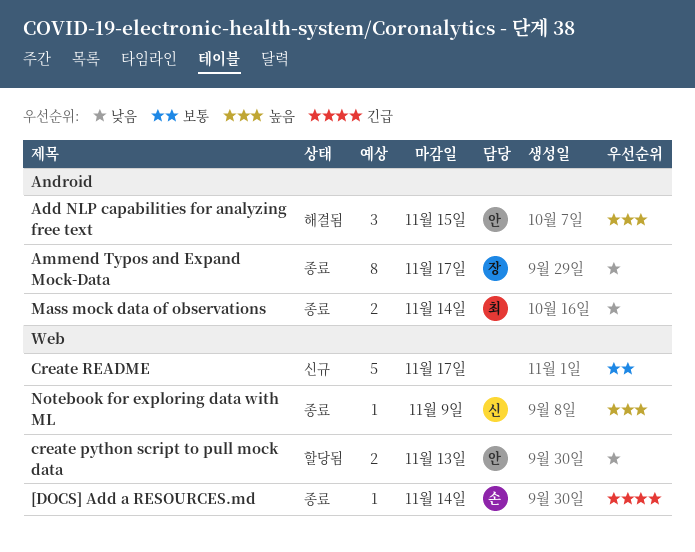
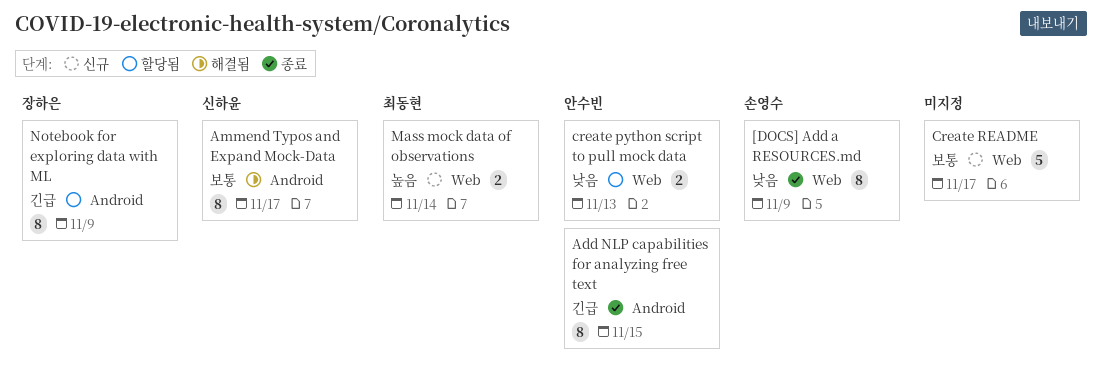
[DOCS] Add a RESOURCES.md, priority: 긴급 -> 낮음
[DOCS] Add a RESOURCES.md, estimate: 1 -> 8
[DOCS] Add a RESOURCES.md, due: Nov 14 -> Nov 9
Add NLP capabilities for analyzing free text, status: 해결됨 -> 종료
Add NLP capabilities for analyzing free text, priority: 높음 -> 긴급
Add NLP capabilities for analyzing free text, estimate: 3 -> 8
Ammend Typos and Expand Mock-Data, status: 종료 -> 해결됨
Ammend Typos and Expand Mock-Data, owner: 장하은 -> 신하윤
Ammend Typos and Expand Mock-Data, priority: 낮음 -> 보통
Mass mock data of observations, status: 종료 -> 신규
Mass mock data of observations, priority: 낮음 -> 높음
Mass mock data of observations, label: Android -> Web
Notebook for exploring data with ML, status: 종료 -> 할당됨
Notebook for exploring data with ML, owner: 신하윤 -> 장하은
Notebook for exploring data with ML, priority: 높음 -> 긴급
Notebook for exploring data with ML, label: Web -> Android
Notebook for exploring data with ML, estimate: 1 -> 8

